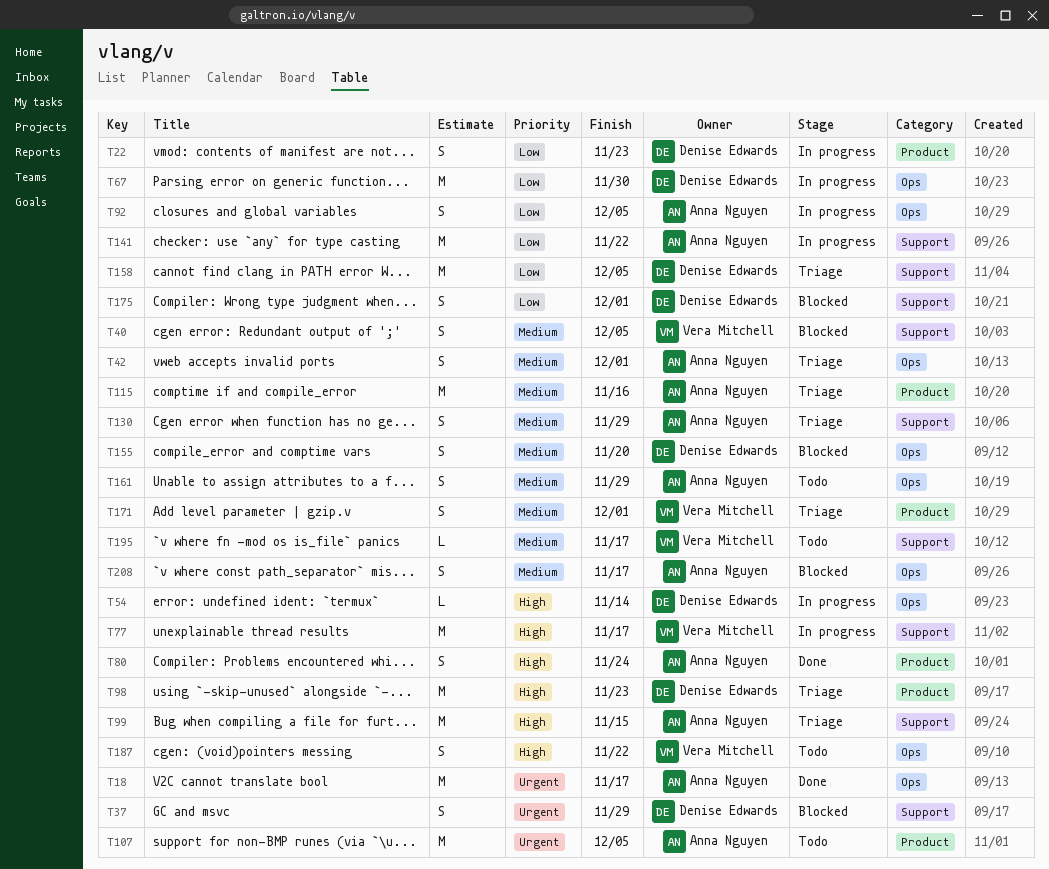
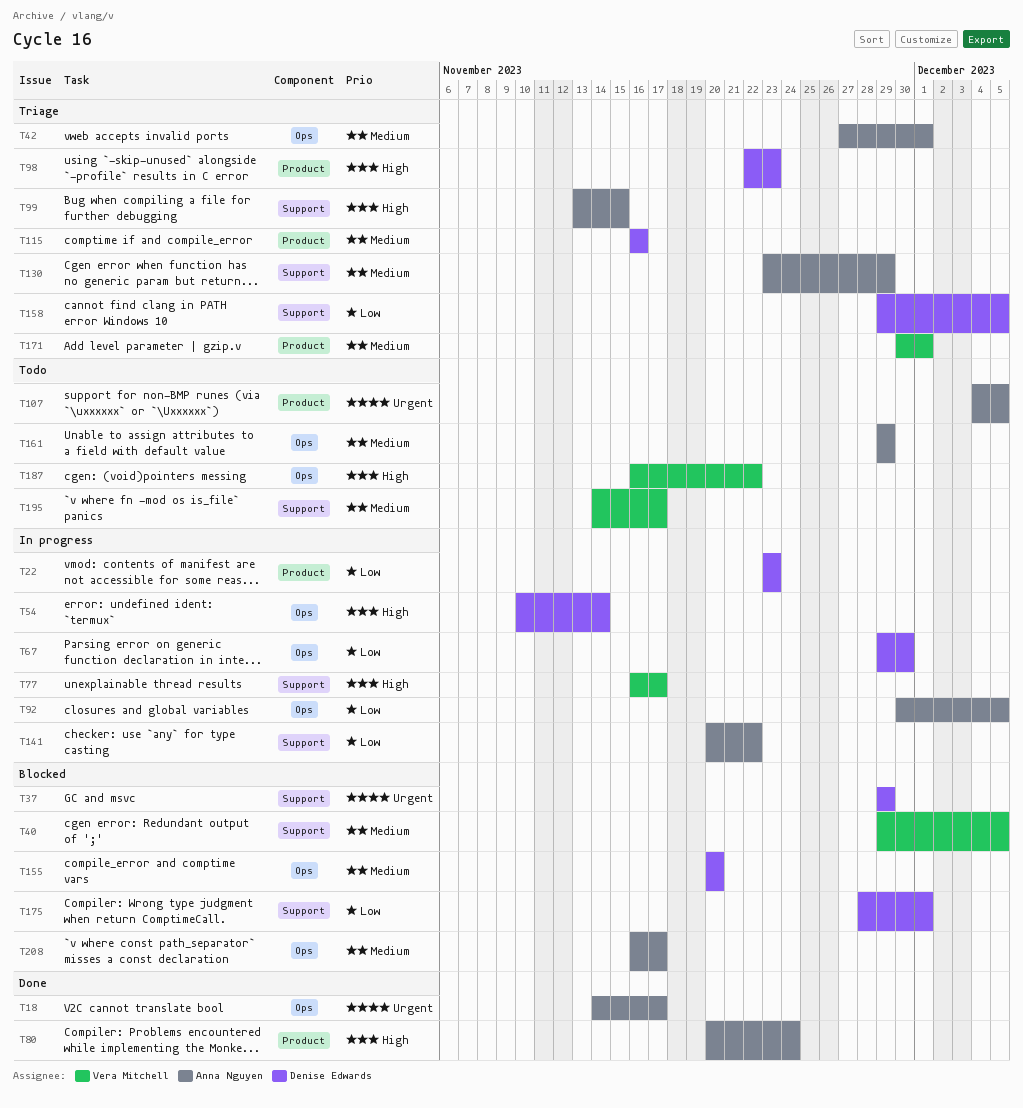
T115, owner: Anna Nguyen -> Denise Edwards

